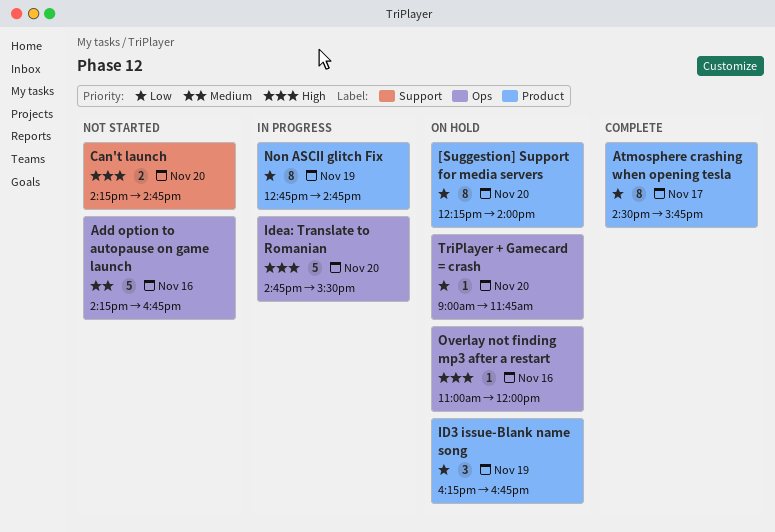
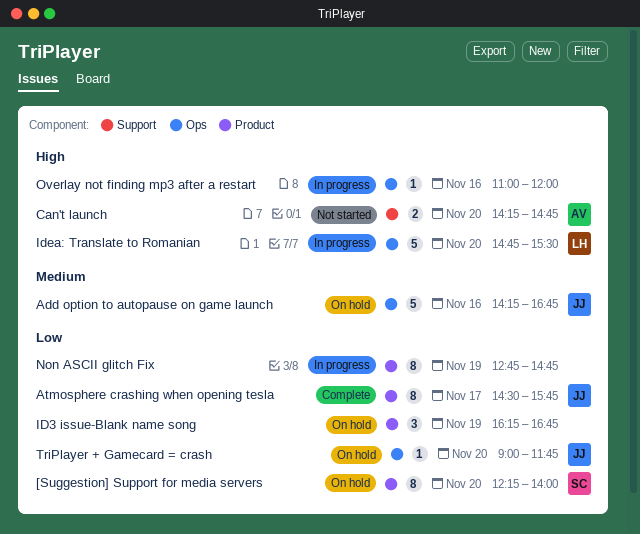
Add option to autopause on game launch, status: Not started -> On hold
Overlay not finding mp3 after a restart, status: On hold -> In progress

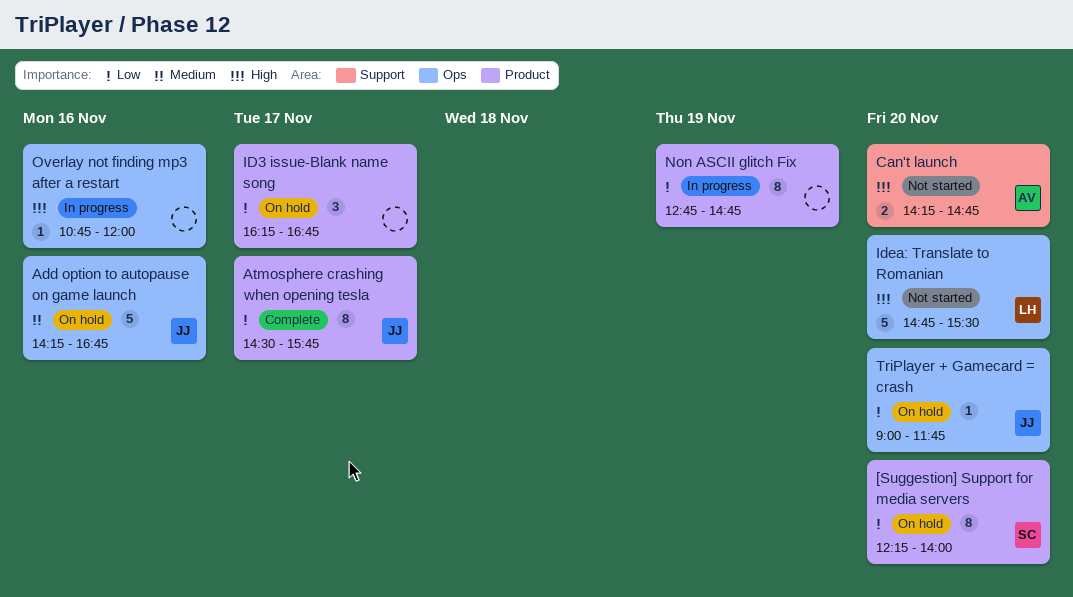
ID3 issue-Blank name song, day: Nov 19 -> Nov 17
Idea: Translate to Romanian, status: In progress -> Not started
Overlay not finding mp3 after a restart, begins: 11:00 -> 10:45

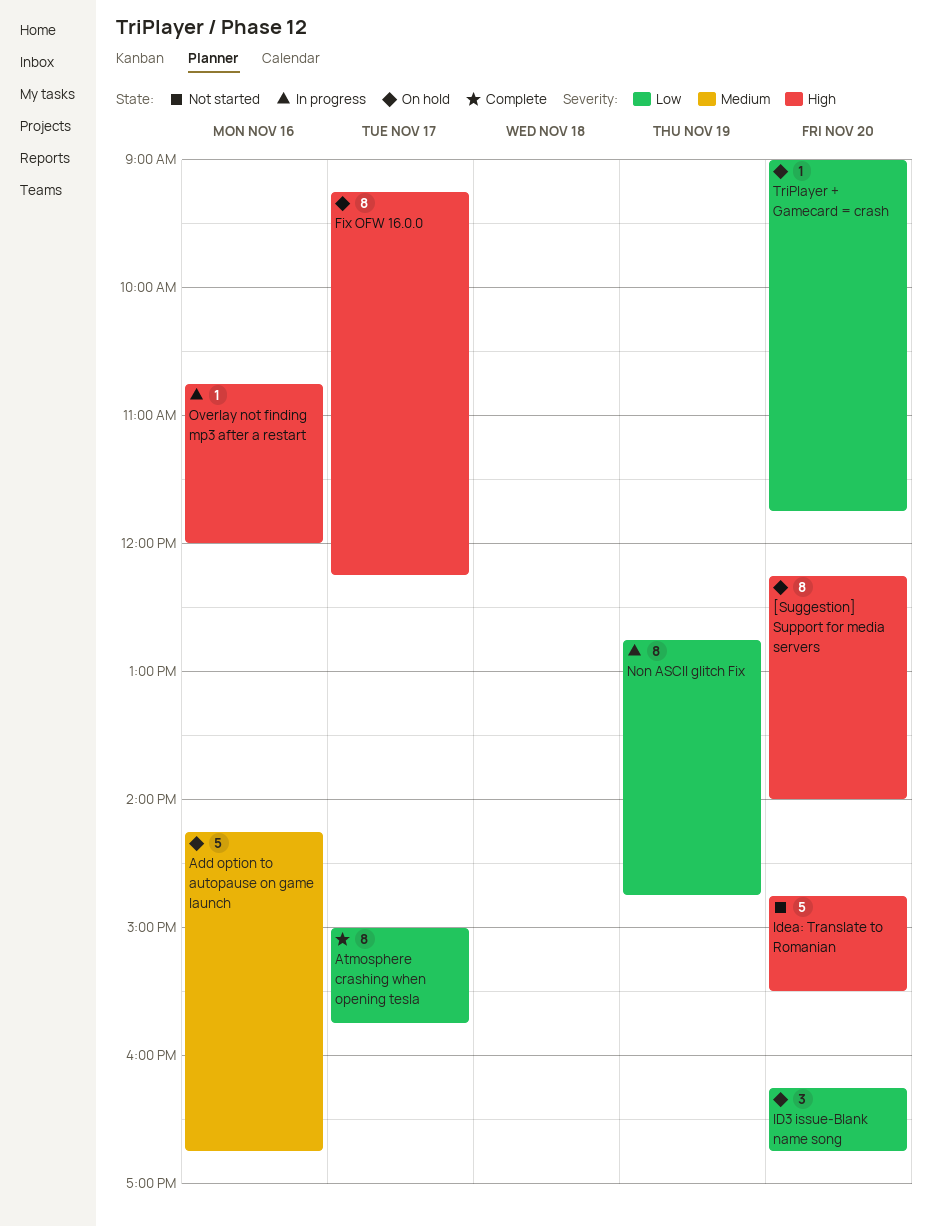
[Suggestion] Support for media servers, priority: Low -> High
Atmosphere crashing when opening tesla, begins: 14:30 -> 15:00
Can't launch: present -> none
Fix OFW 16.0.0: none -> present
ID3 issue-Blank name song, day: Nov 17 -> Nov 20

